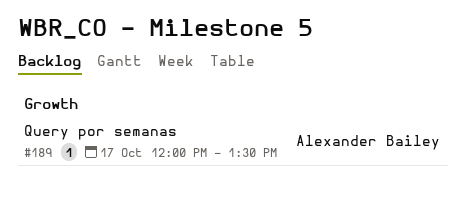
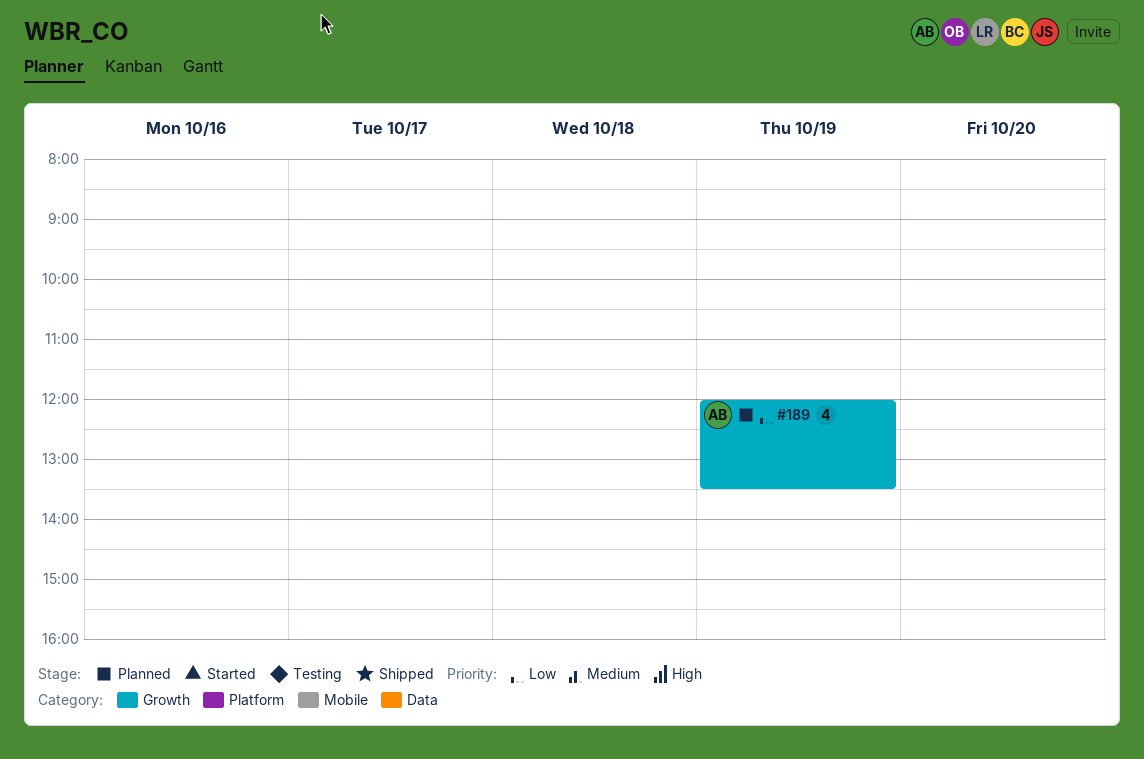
#189, estimate: 1 -> 4
#189, day: Oct 17 -> Oct 19

